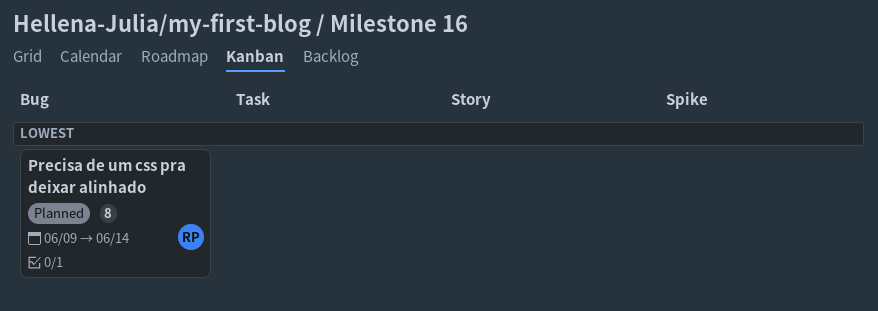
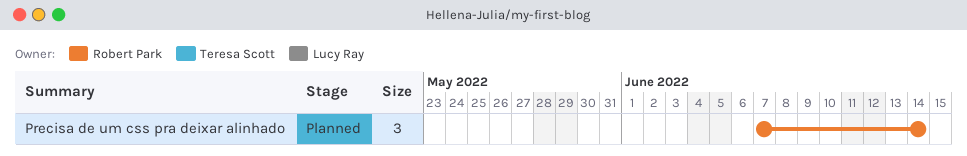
Precisa de um css pra deixar alinhado, estimate: 8 -> 3
Precisa de um css pra deixar alinhado, start: Jun 9 -> Jun 7

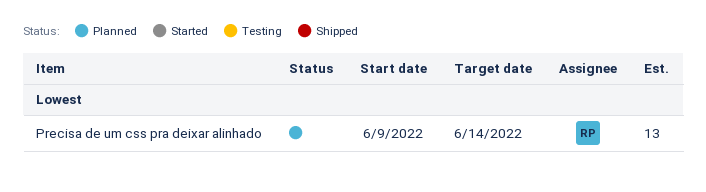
Precisa de um css pra deixar alinhado, estimate: 3 -> 13
Precisa de um css pra deixar alinhado, start: Jun 7 -> Jun 9

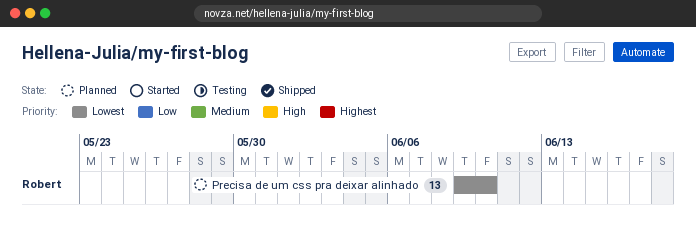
Precisa de um css pra deixar alinhado, due: Jun 14 -> Jun 10

